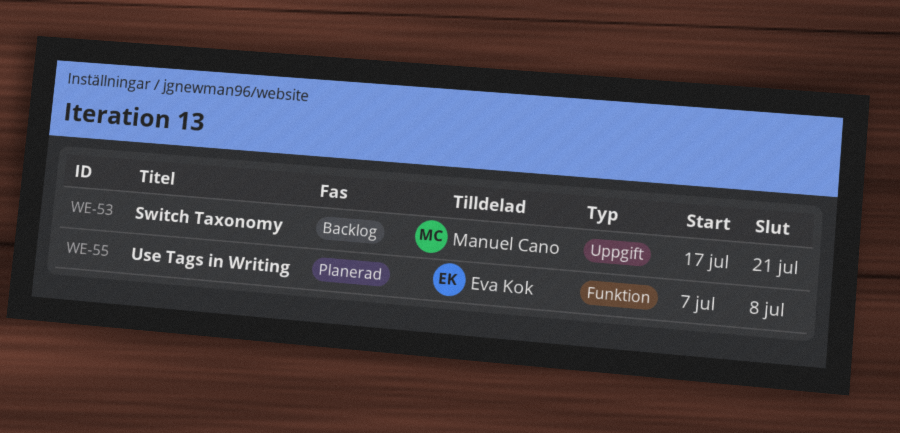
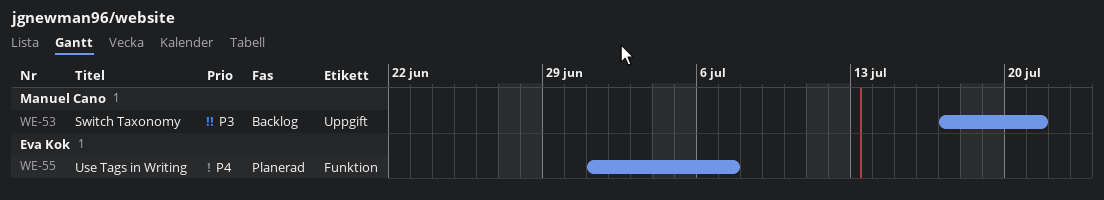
WE-55, start: Jul 7 -> Jul 1
WE-55, due: Jul 8 -> Jul 7

